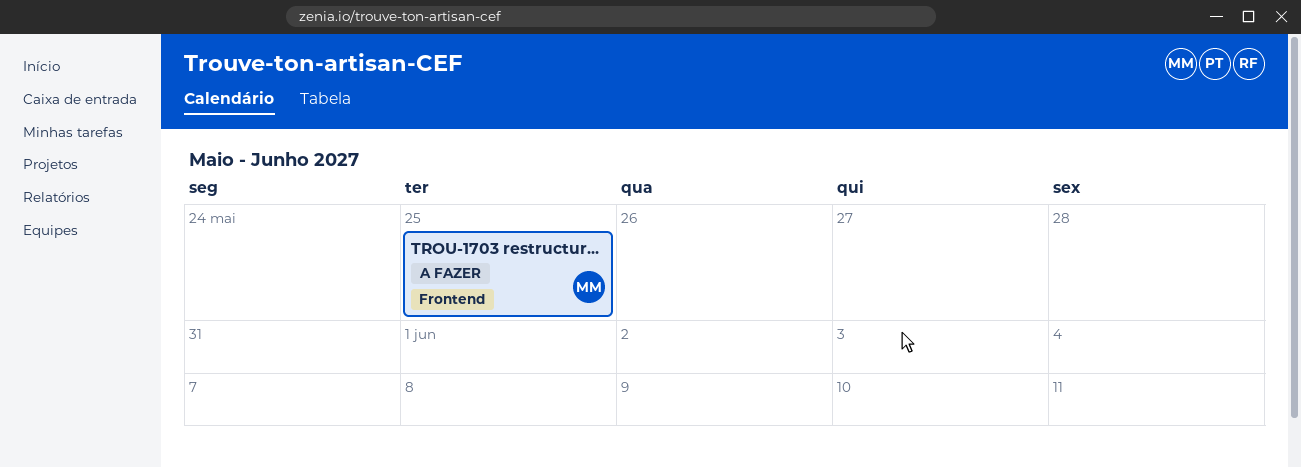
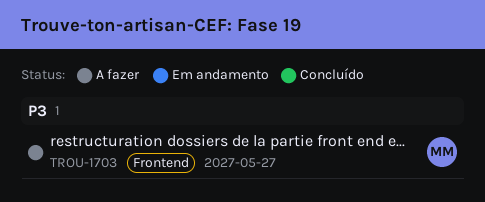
TROU-1703, due: May 25 -> May 27

